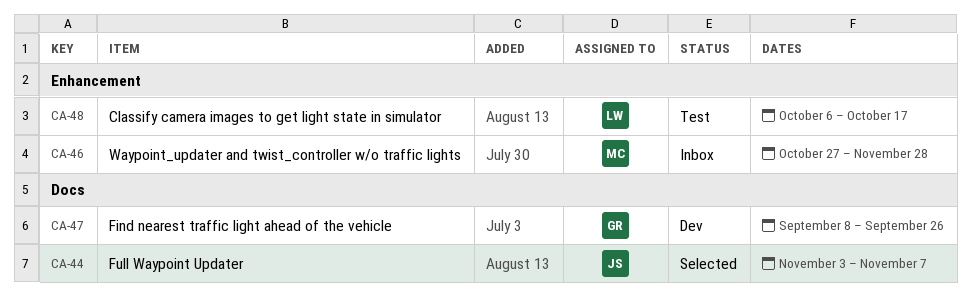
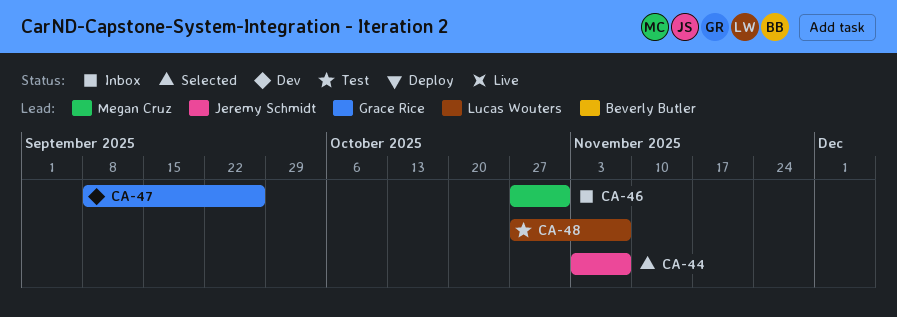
CA-46, due: Nov 28 -> Oct 31
CA-48, start: Oct 6 -> Oct 27
CA-48, due: Oct 17 -> Nov 7

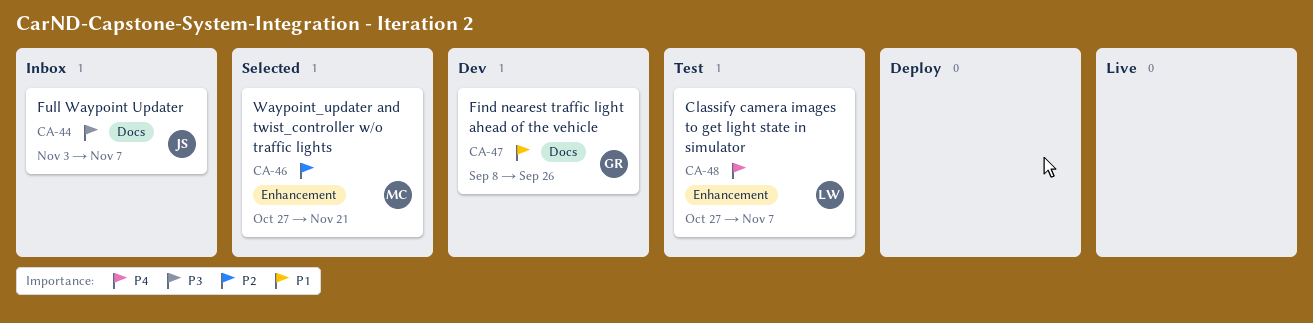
CA-44, status: Selected -> Inbox
CA-46, status: Inbox -> Selected
CA-46, due: Oct 31 -> Nov 21

